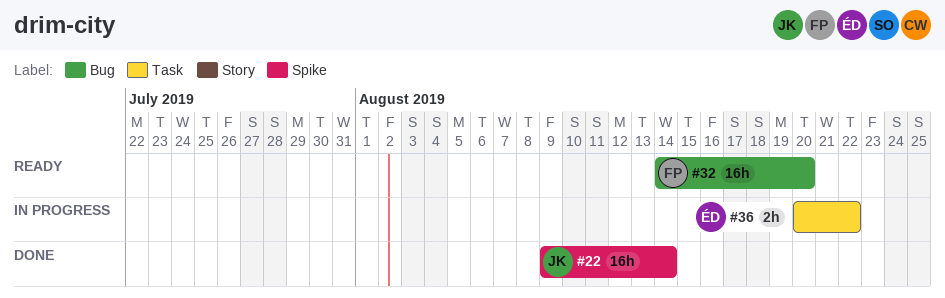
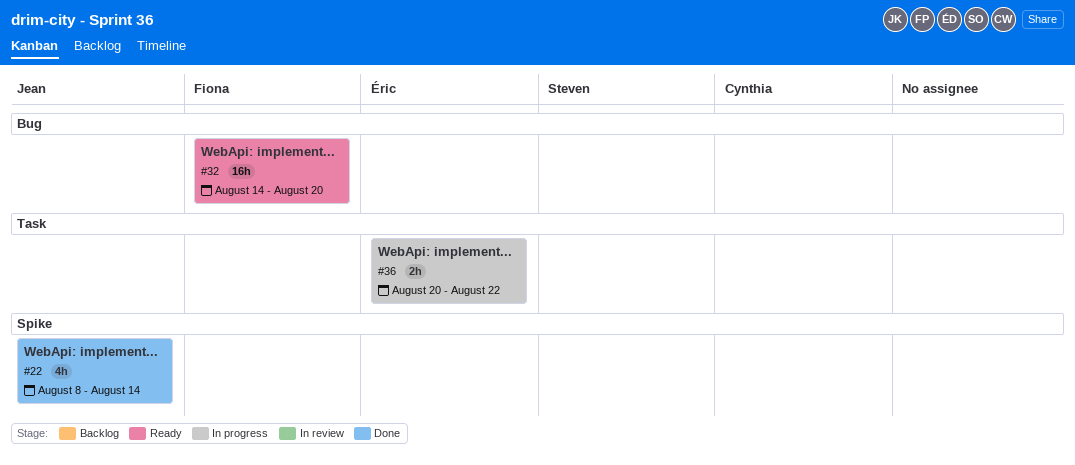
#22, estimate: 16h -> 4h
#22, start: Aug 9 -> Aug 8

